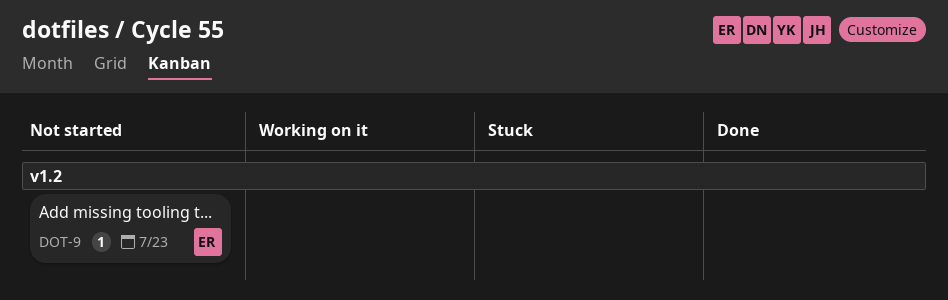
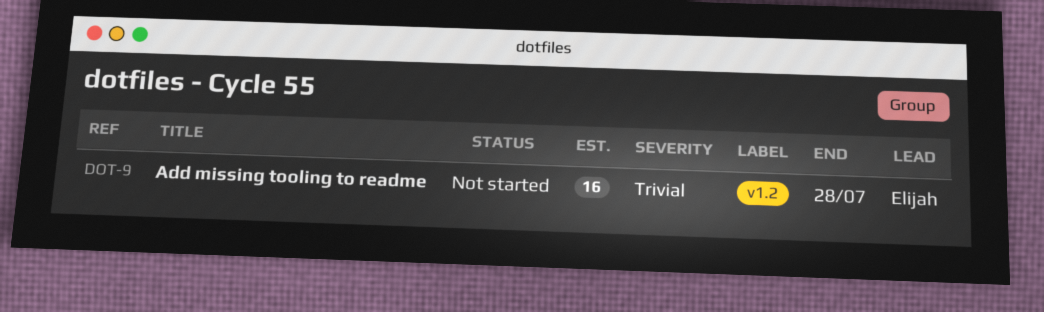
DOT-9, estimate: 1 -> 16
DOT-9, due: Jul 23 -> Jul 28

